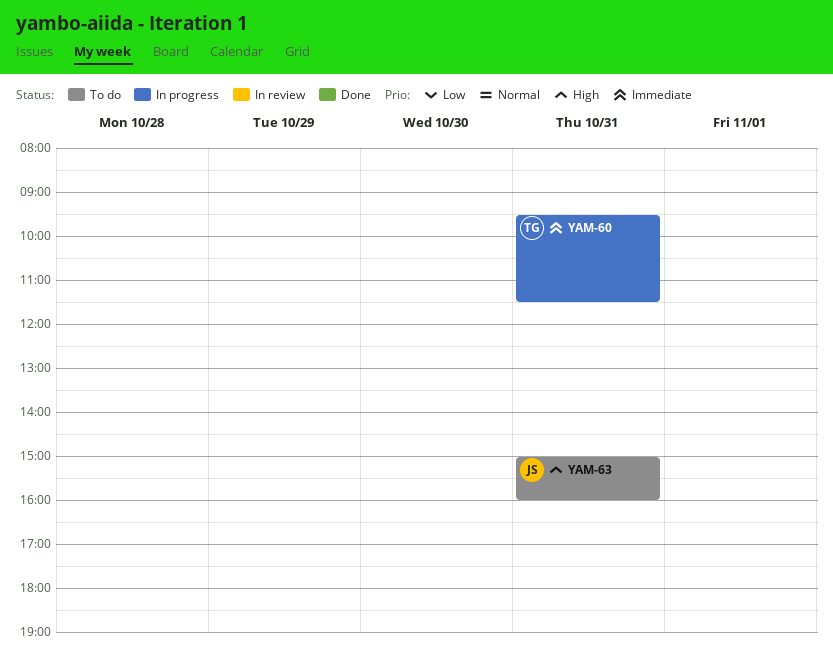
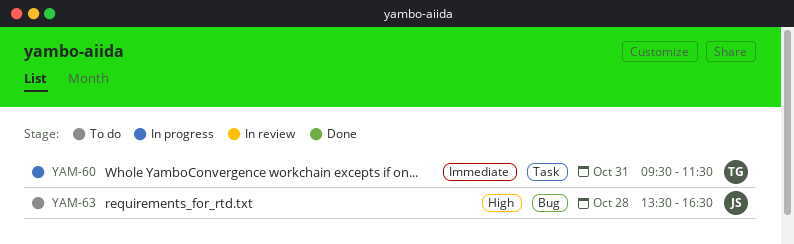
YAM-63, day: Oct 31 -> Oct 28
YAM-63, begins: 15:00 -> 13:30
YAM-63, ends: 16:00 -> 16:30

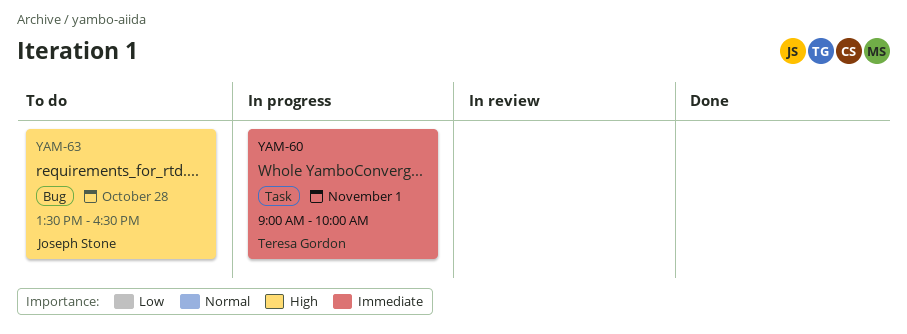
YAM-60, day: Oct 31 -> Nov 1
YAM-60, begins: 09:30 -> 09:00
YAM-60, ends: 11:30 -> 10:00

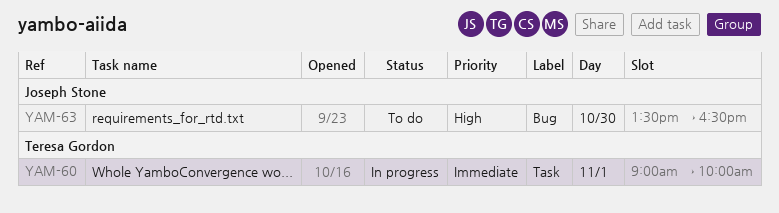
YAM-63, day: Oct 28 -> Oct 30

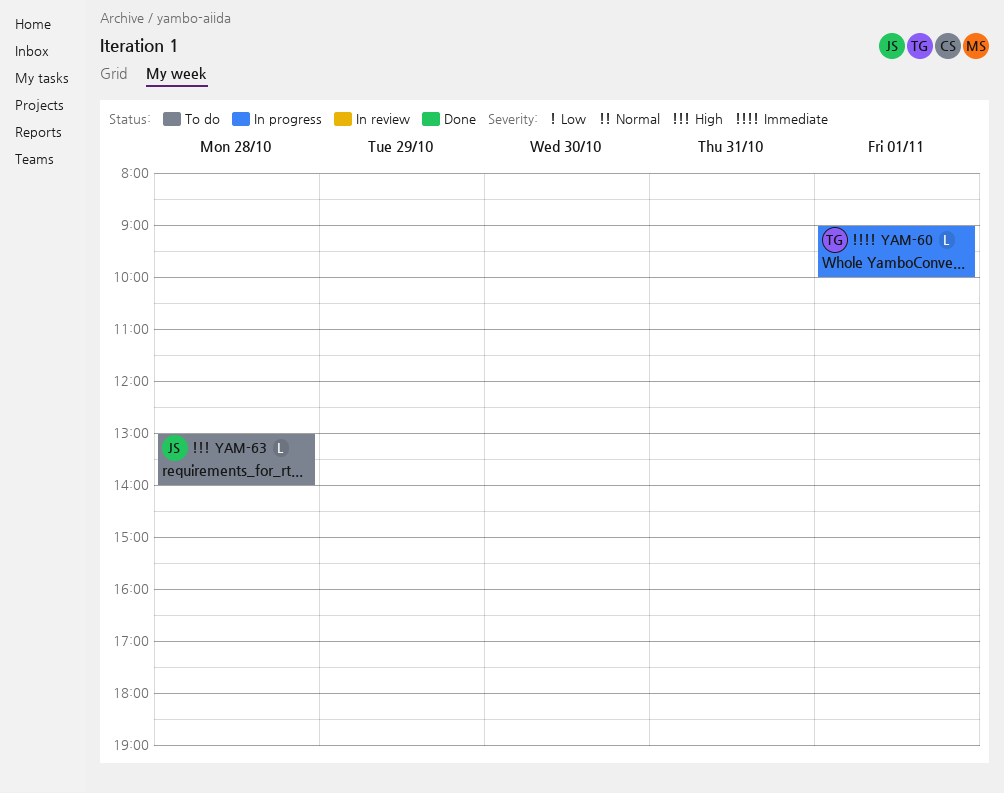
YAM-63, day: Oct 30 -> Oct 28
YAM-63, begins: 13:30 -> 13:00
YAM-63, ends: 16:30 -> 14:00

